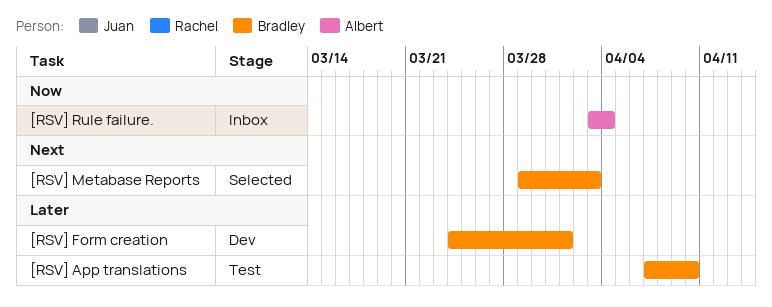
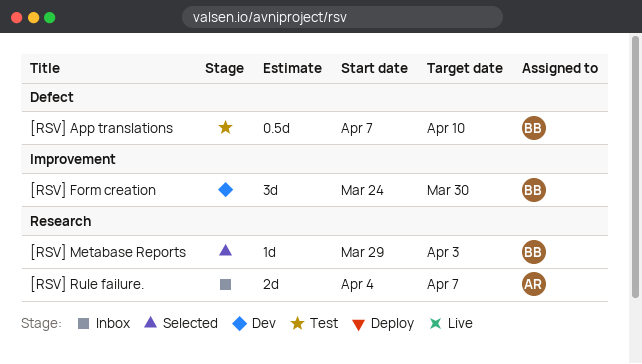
[RSV] Form creation, due: Apr 1 -> Mar 30
[RSV] Rule failure., start: Apr 3 -> Apr 4
[RSV] Rule failure., due: Apr 4 -> Apr 7

